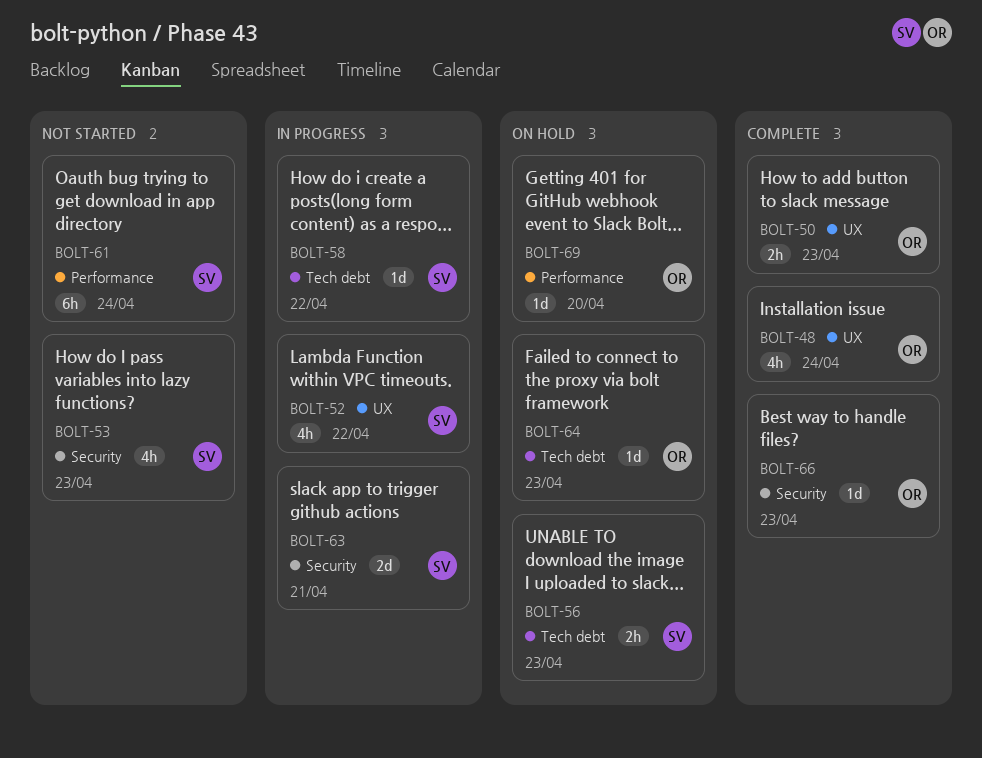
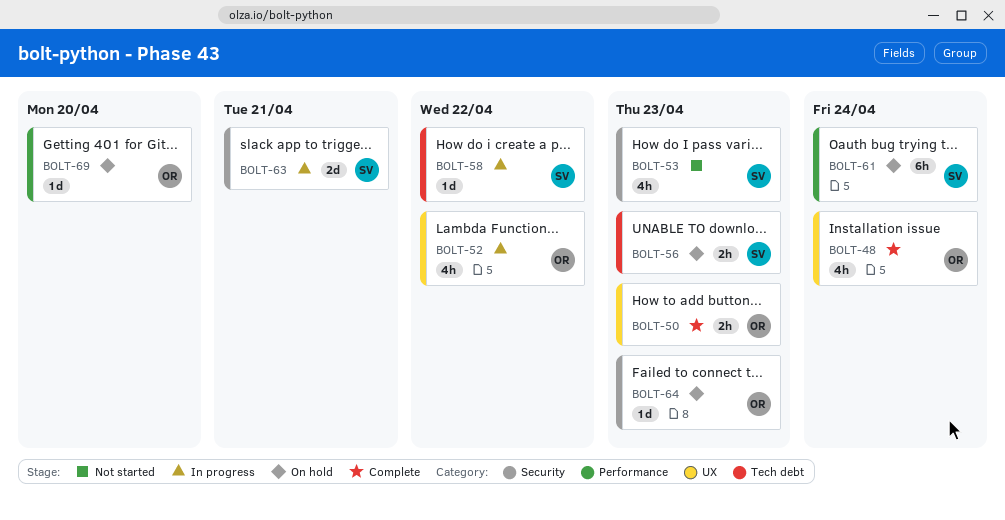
BOLT-52, owner: SV -> OR
BOLT-61, status: Not started -> On hold
BOLT-64, label: Tech debt -> Security
BOLT-66: present -> none

